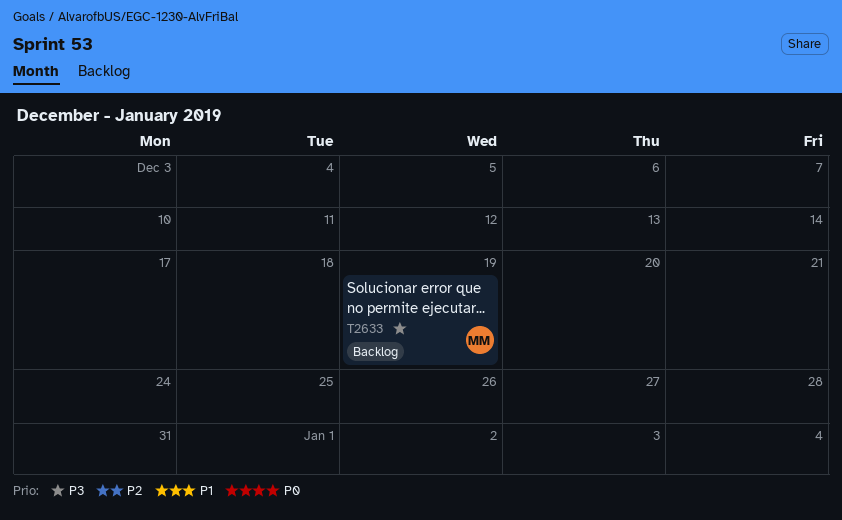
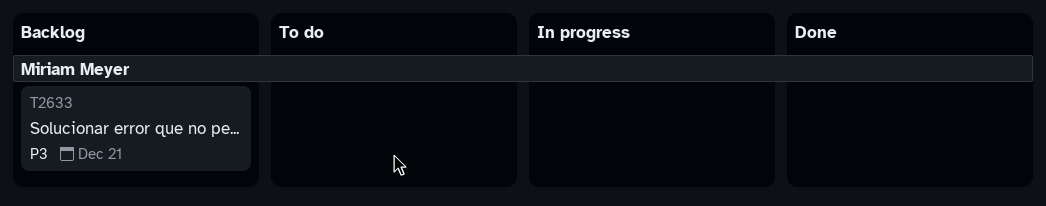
T2633, due: Dec 19 -> Dec 21

